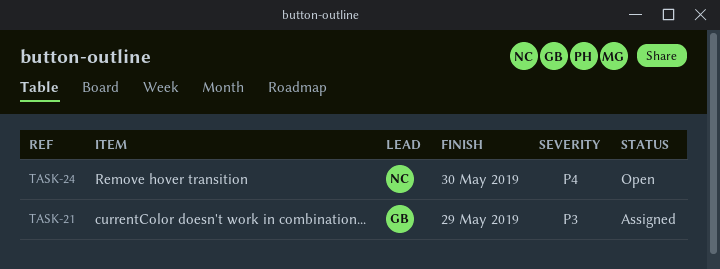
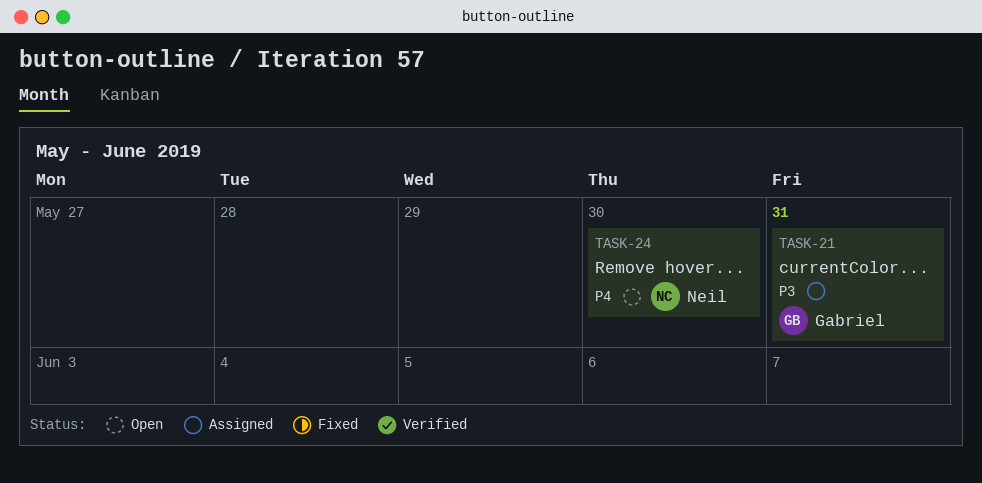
TASK-21, due: May 29 -> May 31

